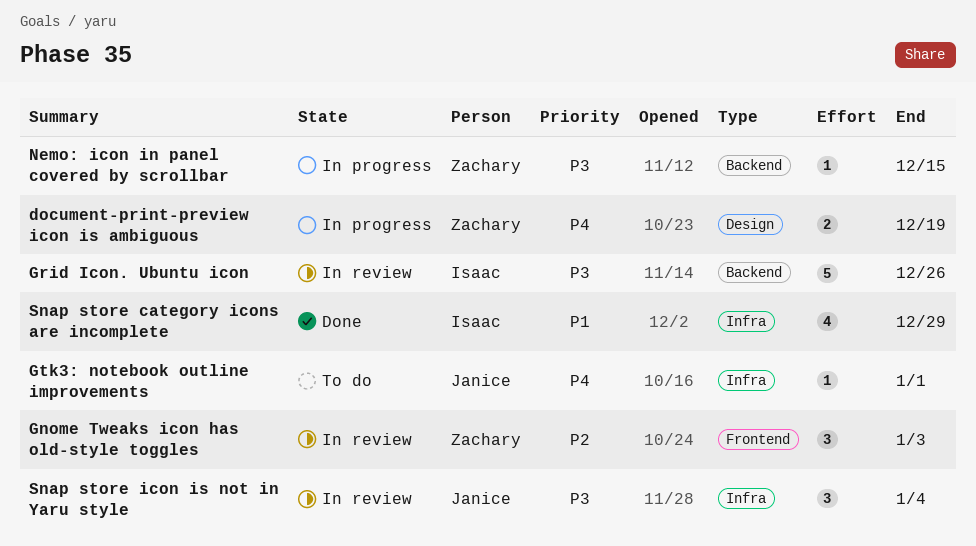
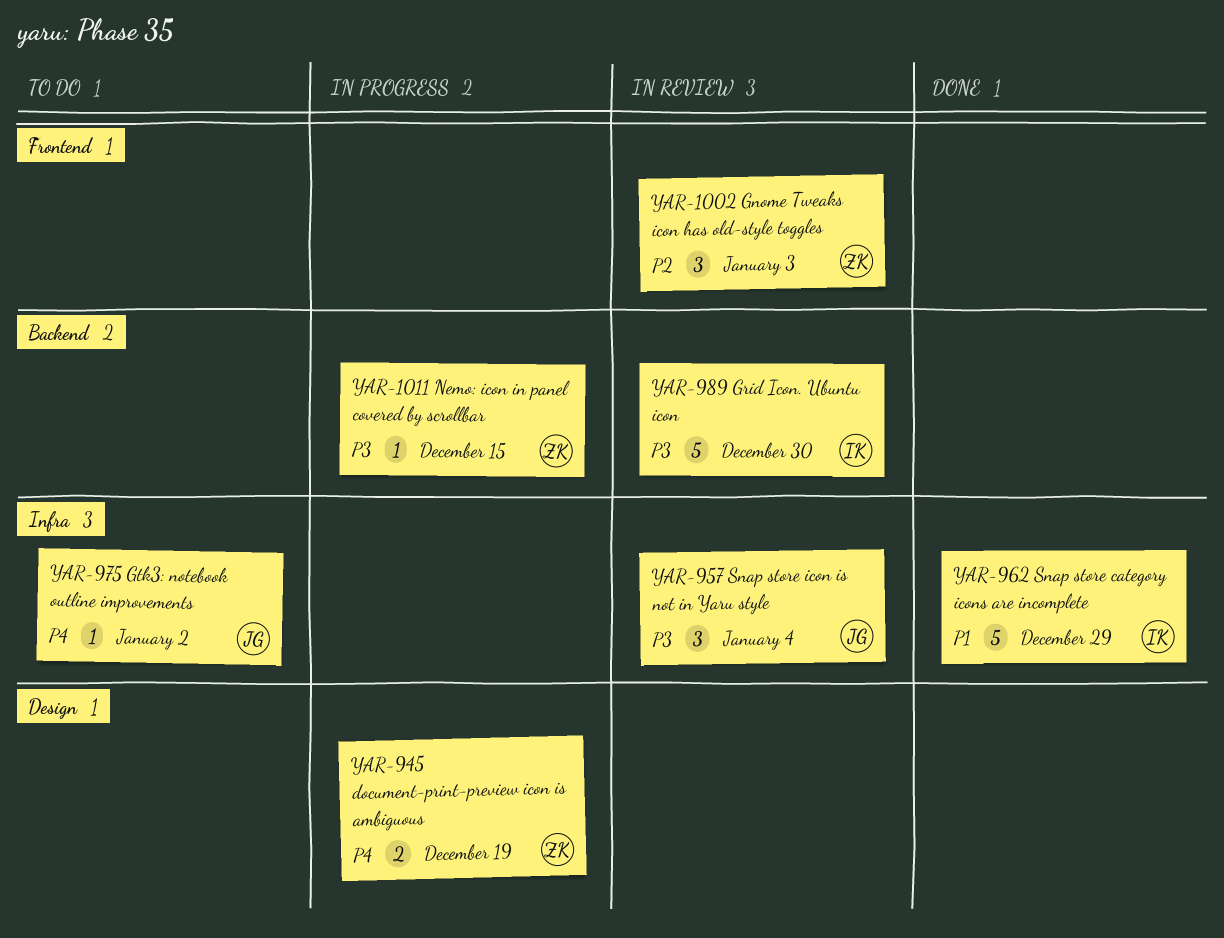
Grid Icon. Ubuntu icon, due: Dec 26 -> Dec 30
Gtk3: notebook outline improvements, due: Jan 1 -> Jan 2
Snap store category icons are incomplete, estimate: 4 -> 5

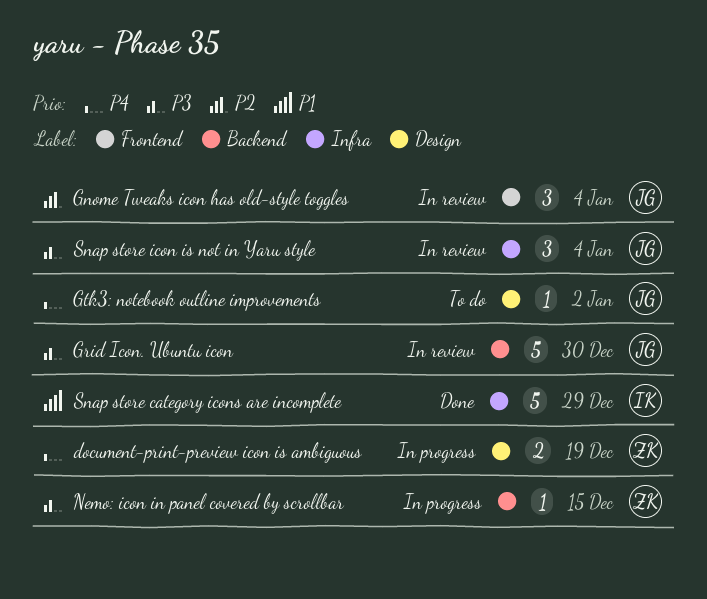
Gnome Tweaks icon has old-style toggles, owner: ZK -> JG
Gnome Tweaks icon has old-style toggles, due: Jan 3 -> Jan 4
Grid Icon. Ubuntu icon, owner: IK -> JG
Gtk3: notebook outline improvements, label: Infra -> Design

